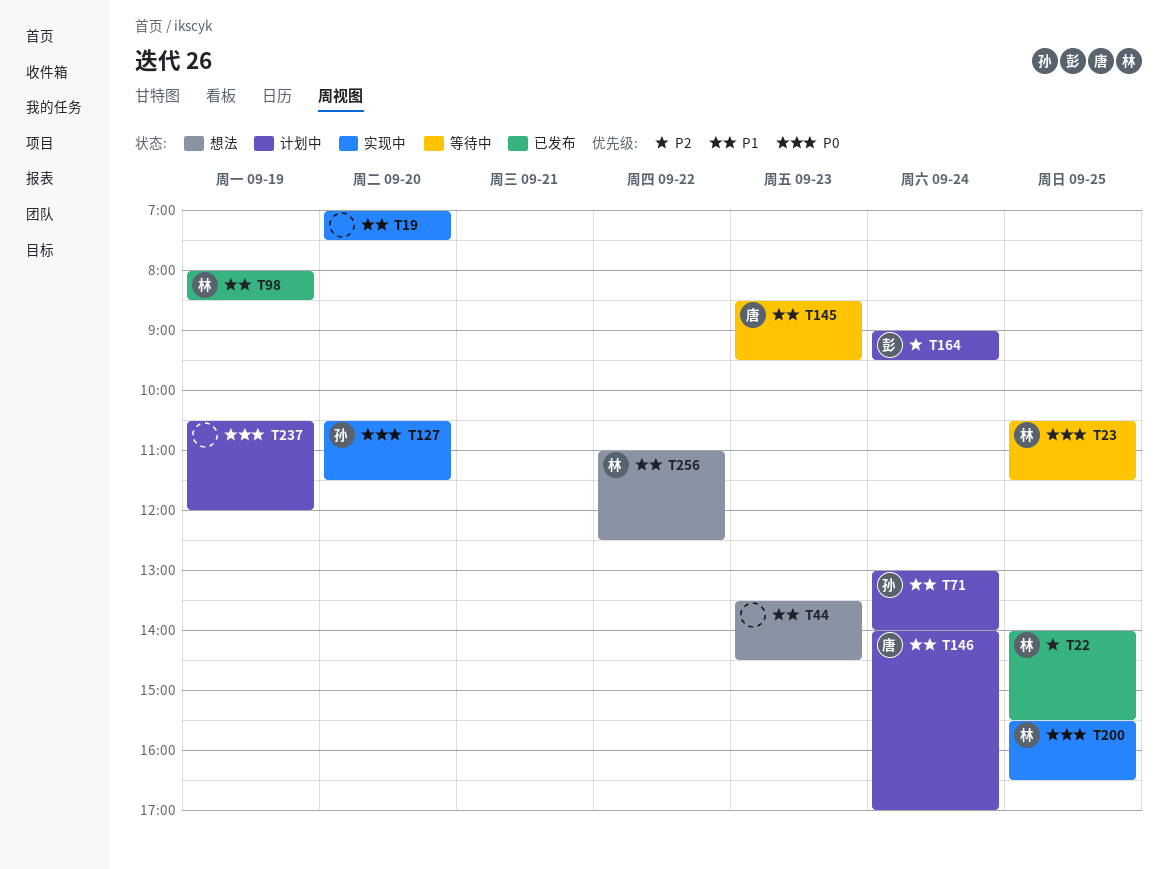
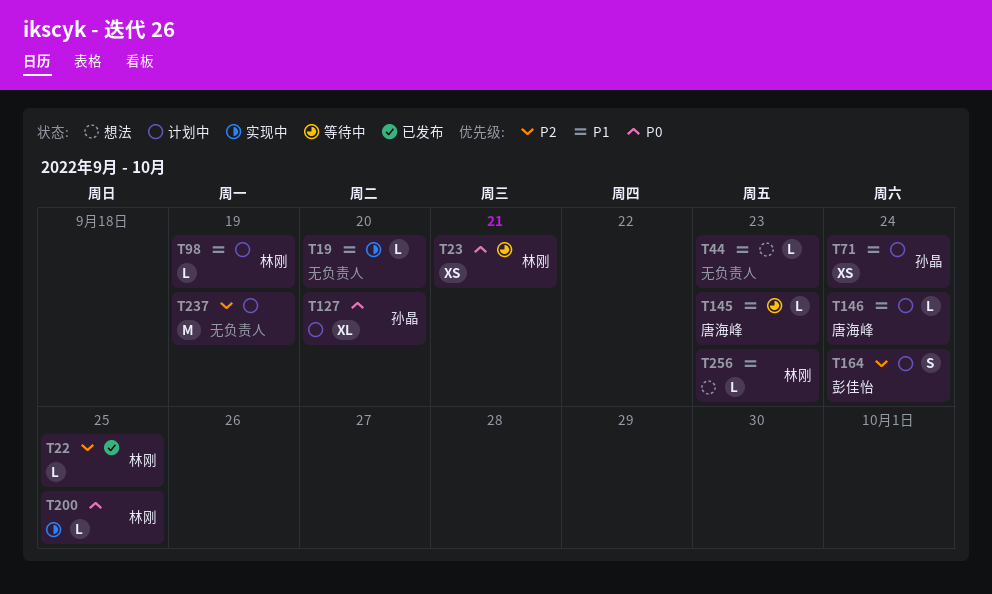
T23, day: Sep 25 -> Sep 21
T98, status: 已发布 -> 计划中
T127, status: 实现中 -> 计划中
T237, priority: P0 -> P2
T256, day: Sep 22 -> Sep 23

